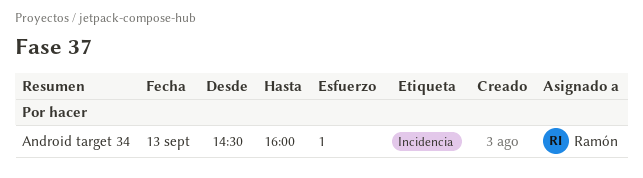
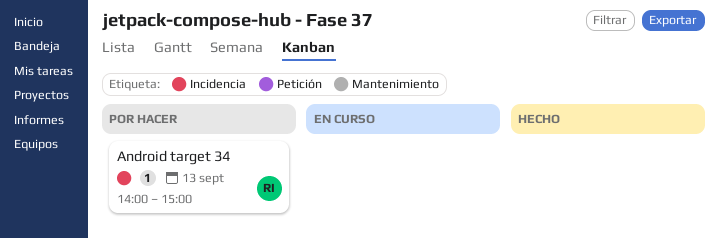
Android target 34, begins: 14:30 -> 14:00
Android target 34, ends: 16:00 -> 15:00

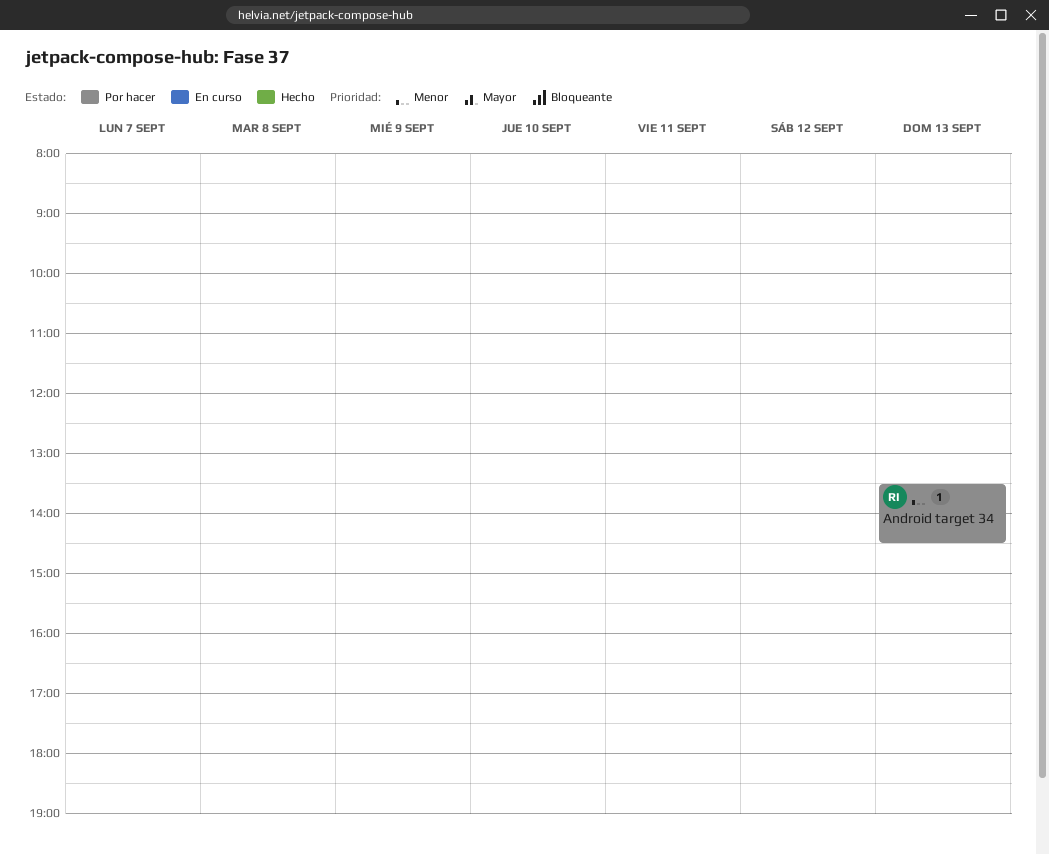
Android target 34, begins: 14:00 -> 13:30
Android target 34, ends: 15:00 -> 14:30

